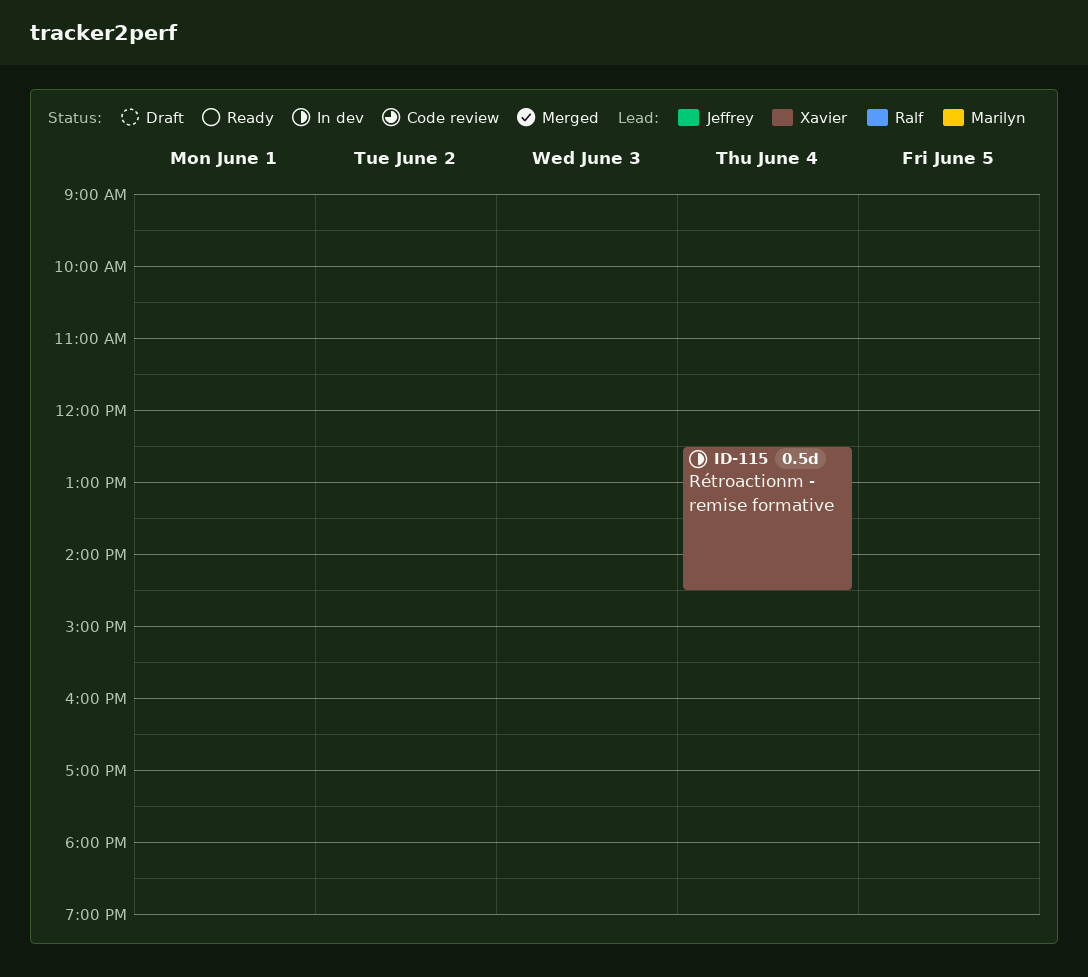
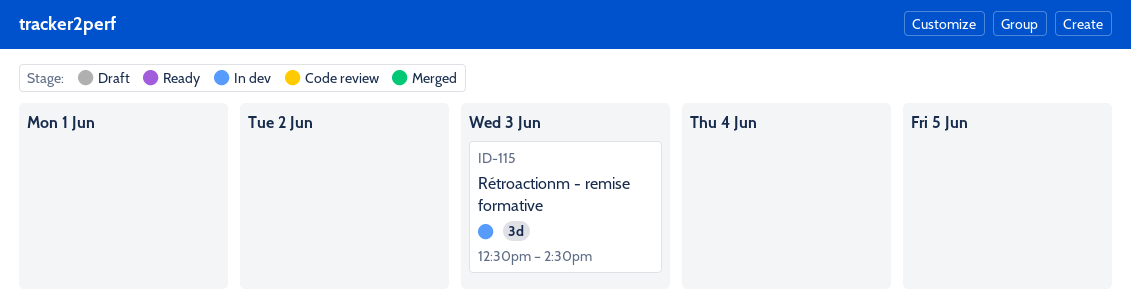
ID-115, estimate: 0.5d -> 3d
ID-115, day: Jun 4 -> Jun 3

